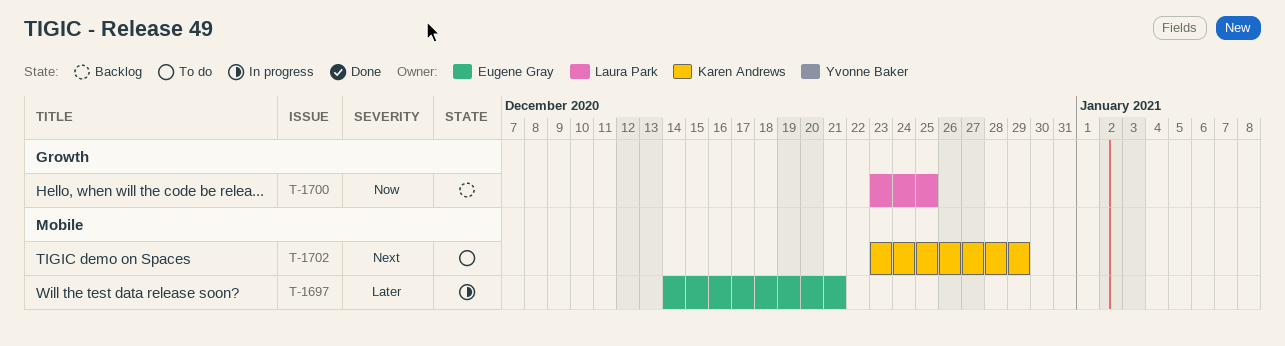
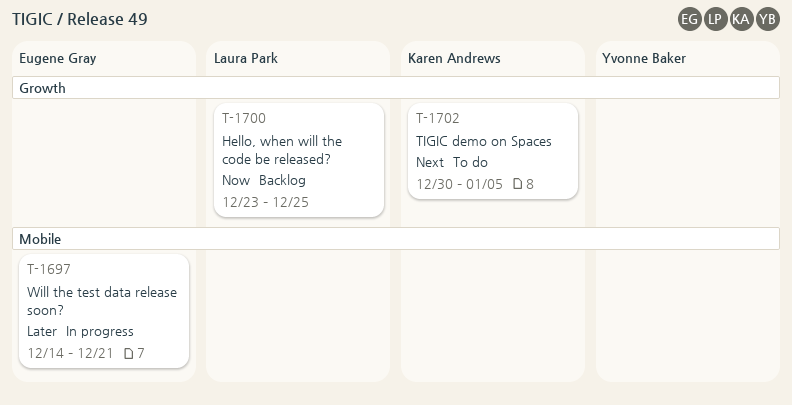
T-1702, label: Mobile -> Growth
T-1702, start: Dec 23 -> Dec 30
T-1702, due: Dec 29 -> Jan 5

